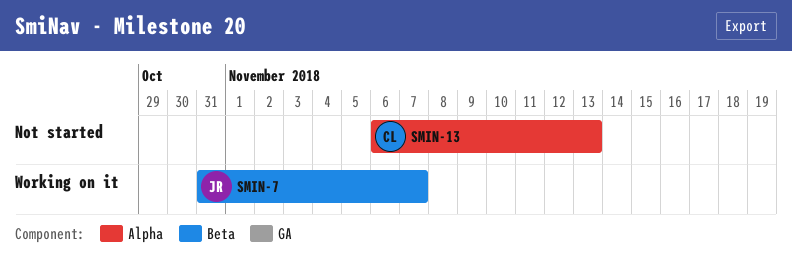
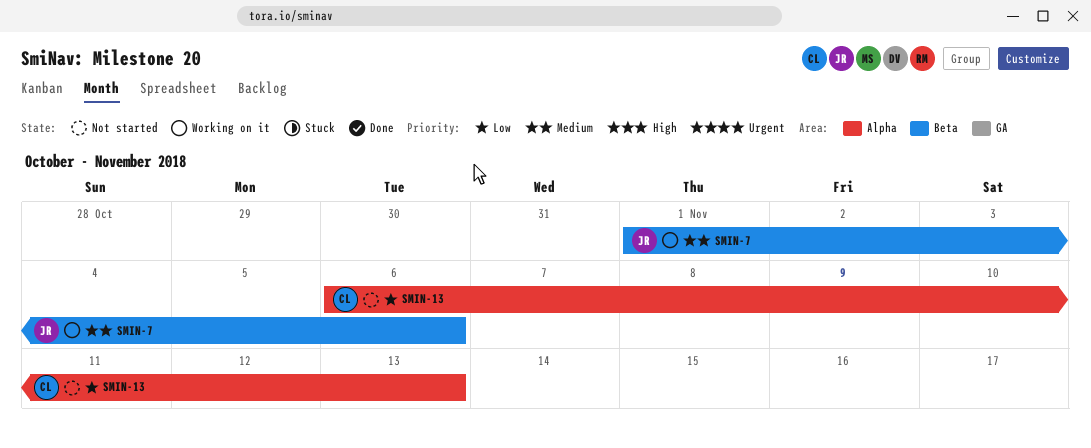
SMIN-7, start: Oct 31 -> Nov 1
SMIN-7, due: Nov 7 -> Nov 6

